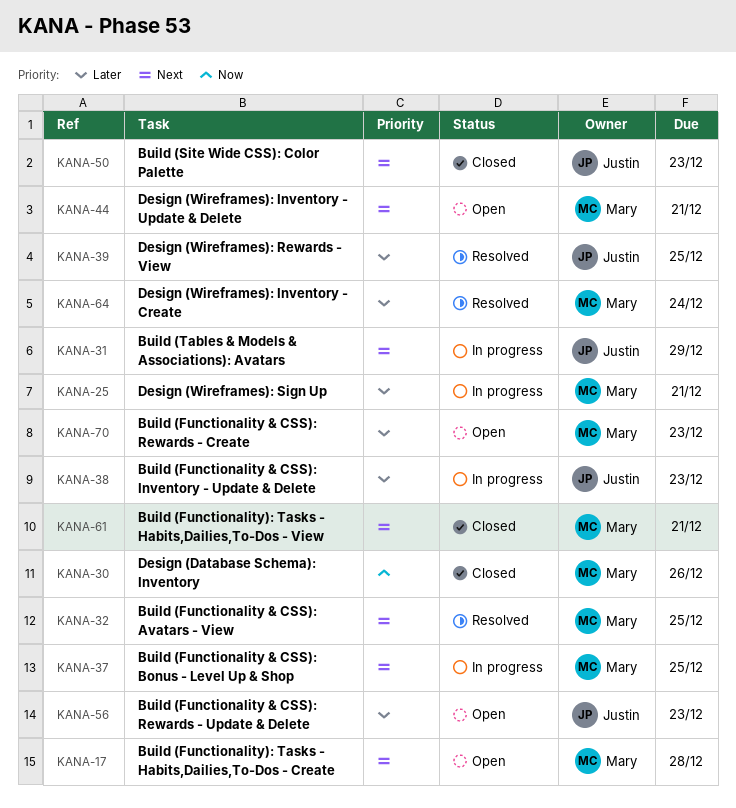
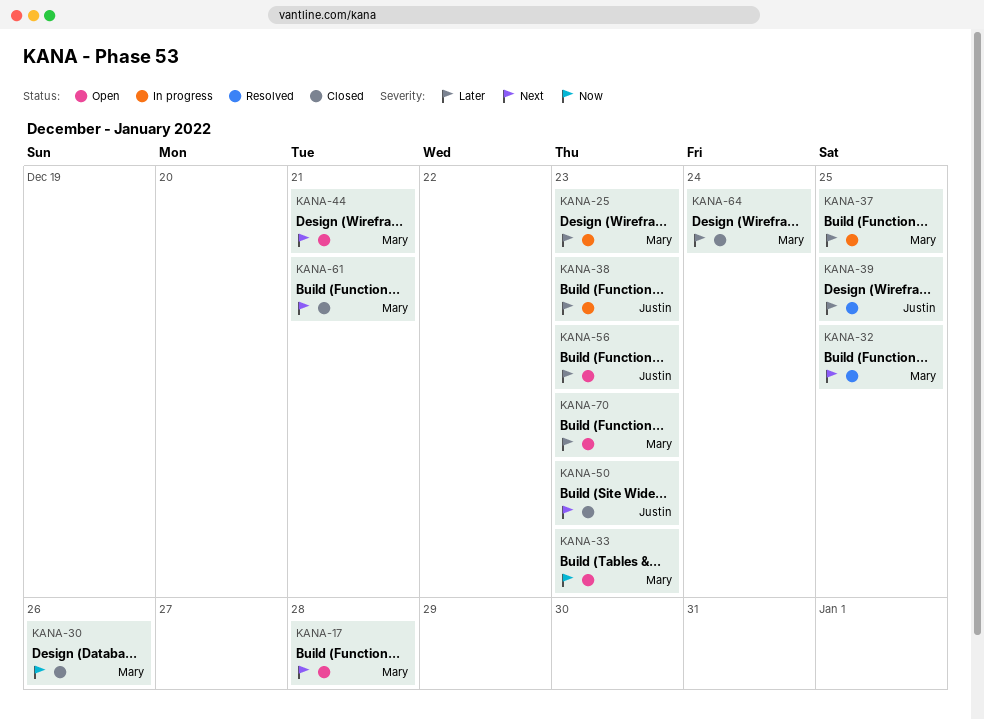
KANA-25, due: Dec 21 -> Dec 23
KANA-31: present -> none
KANA-33: none -> present
KANA-37, priority: Next -> Later
KANA-64, status: Resolved -> Closed

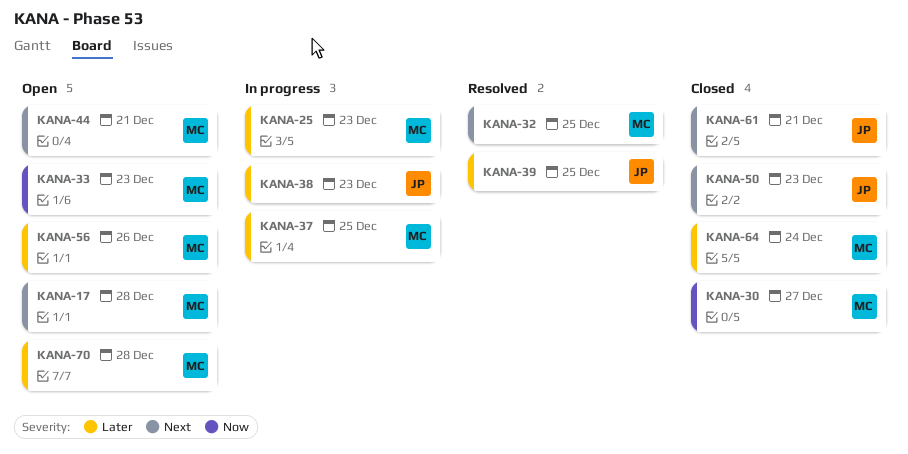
KANA-30, due: Dec 26 -> Dec 27
KANA-56, owner: Justin -> Mary
KANA-56, due: Dec 23 -> Dec 26
KANA-61, owner: Mary -> Justin
KANA-70, due: Dec 23 -> Dec 28

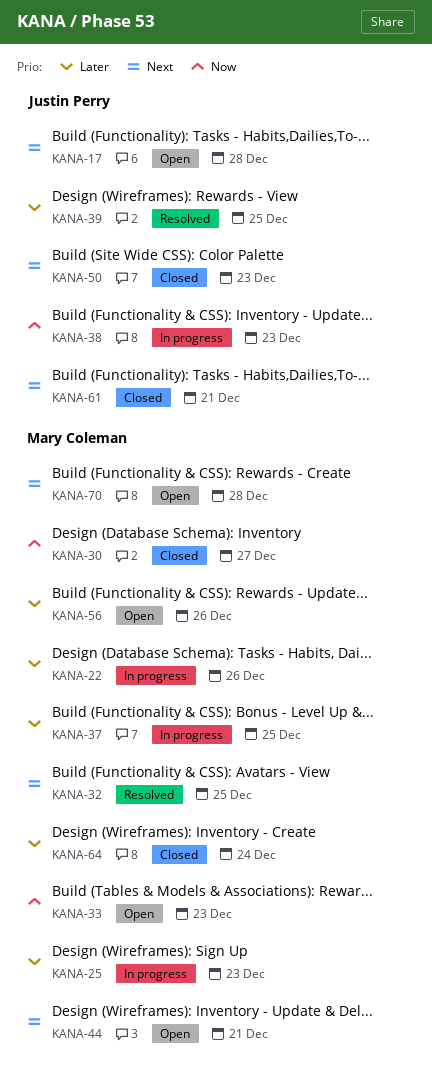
KANA-17, owner: Mary Coleman -> Justin Perry
KANA-22: none -> present
KANA-38, priority: Later -> Now
KANA-70, priority: Later -> Next

